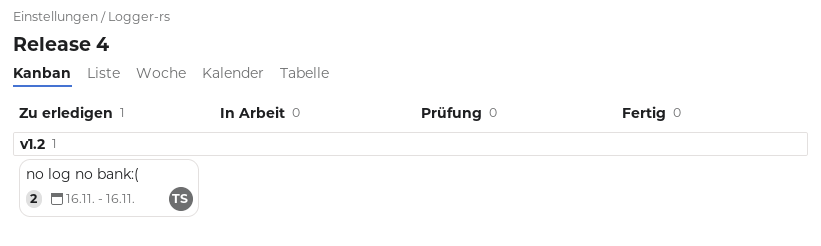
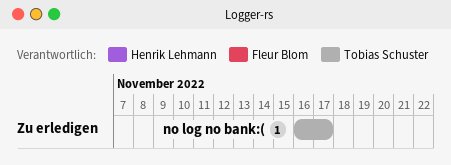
no log no bank:(, estimate: 2 -> 1
no log no bank:(, due: Nov 16 -> Nov 17

